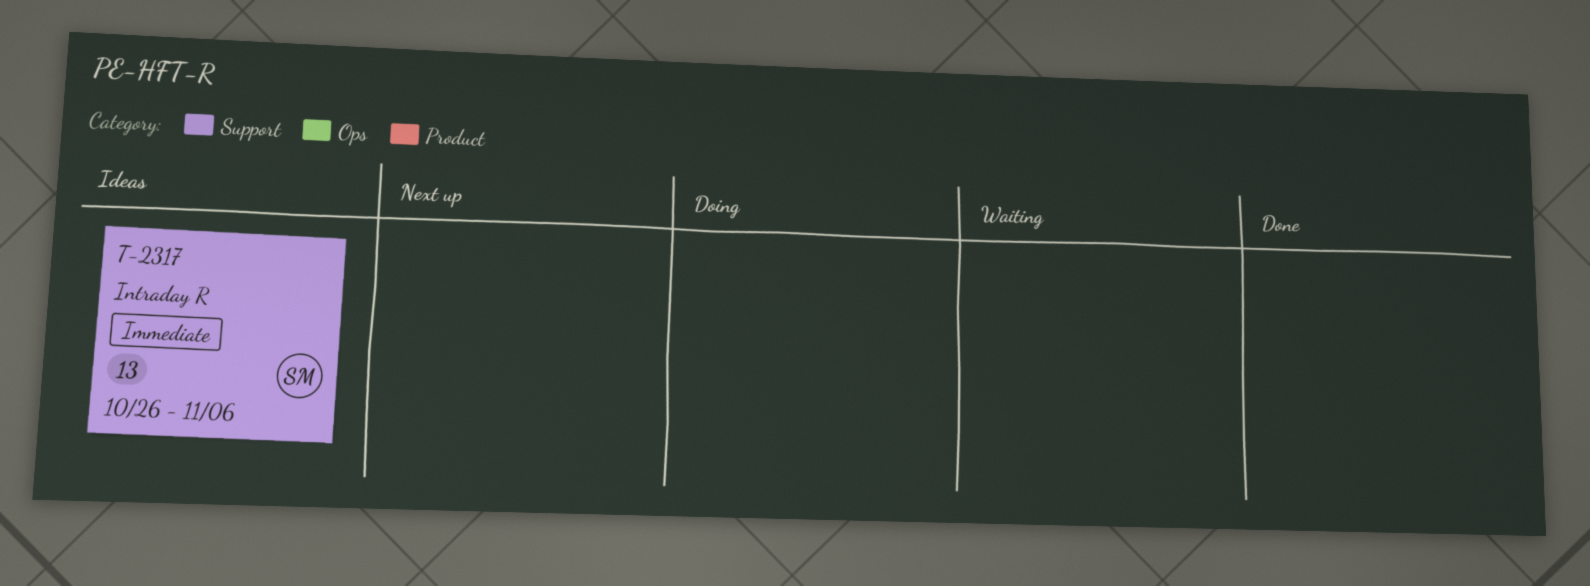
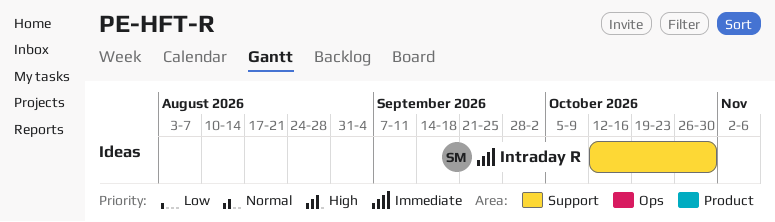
Intraday R, start: Oct 26 -> Oct 12
Intraday R, due: Nov 6 -> Oct 30

